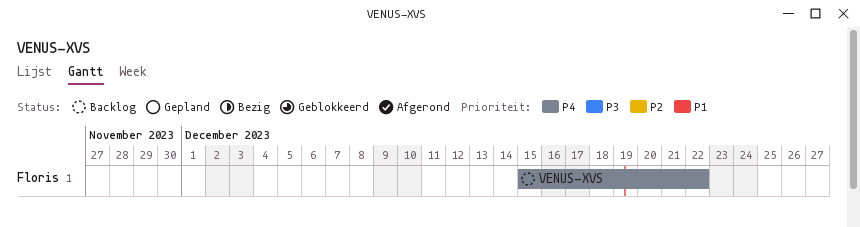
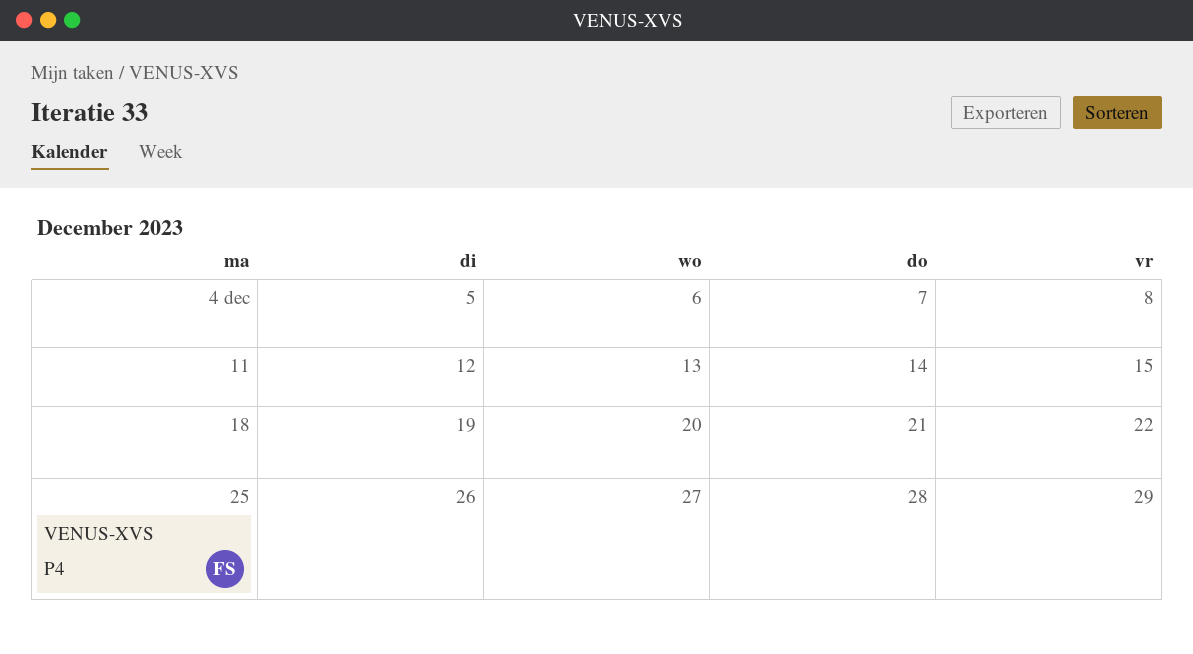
VENUS-XVS, due: Dec 22 -> Dec 25

